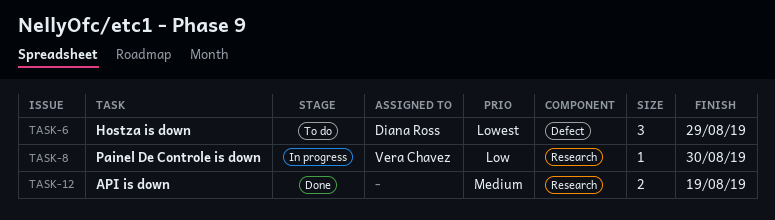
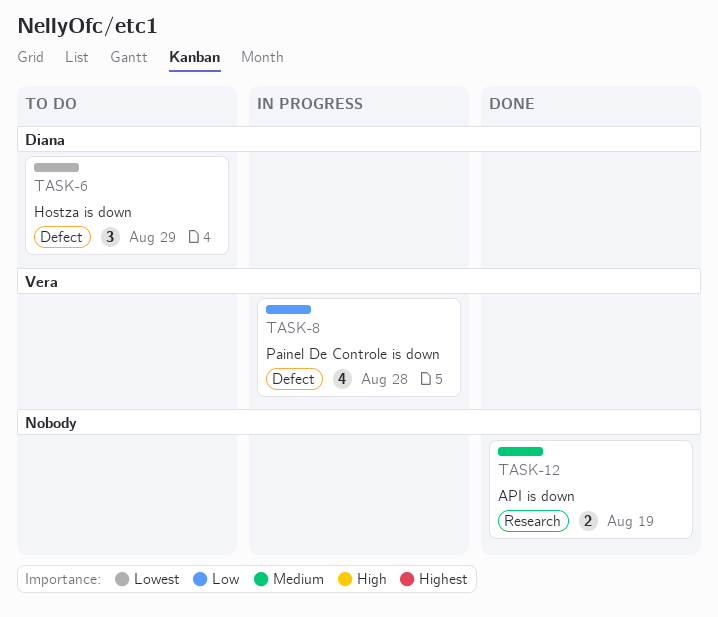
TASK-8, label: Research -> Defect
TASK-8, estimate: 1 -> 4
TASK-8, due: Aug 30 -> Aug 28

